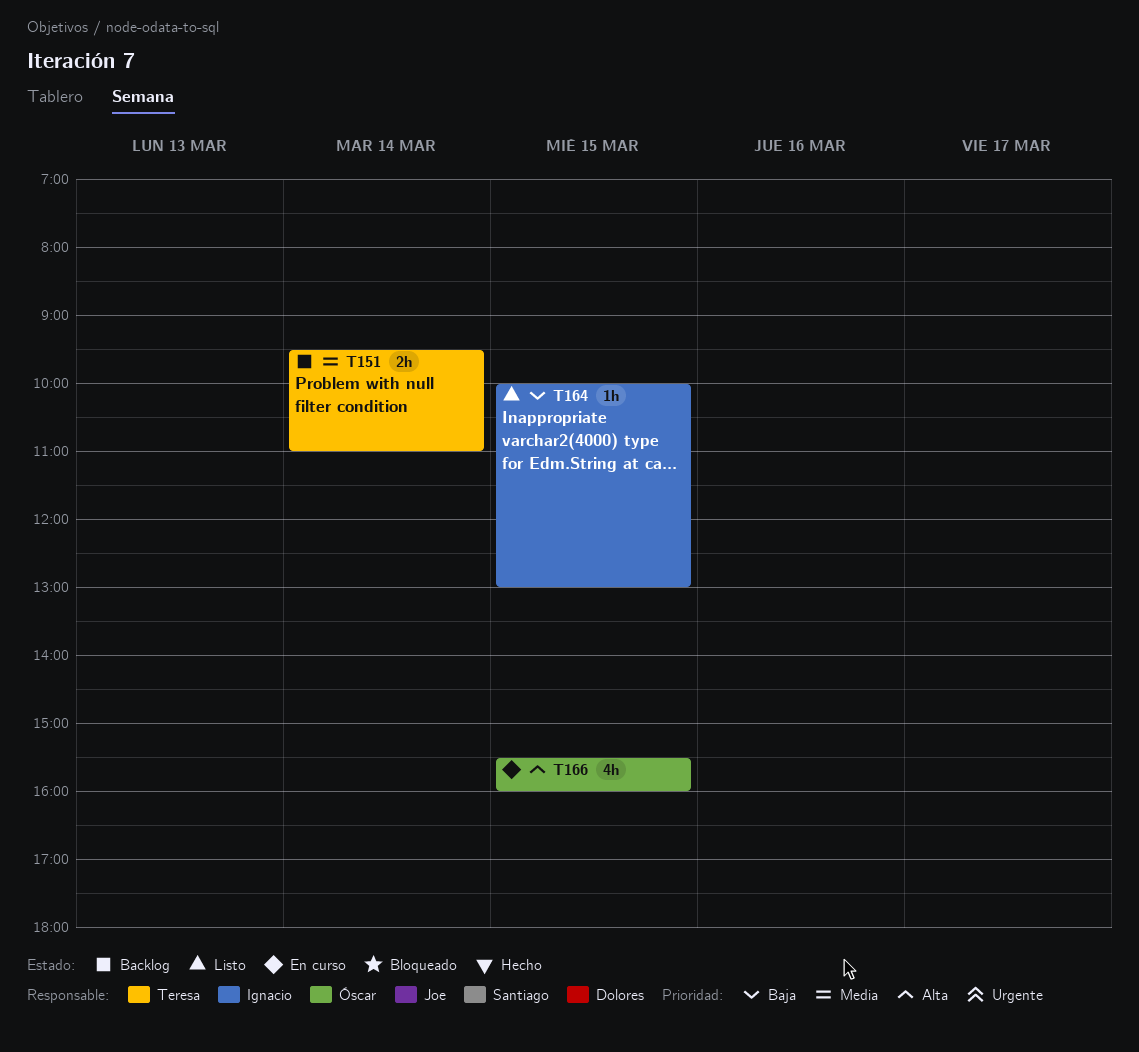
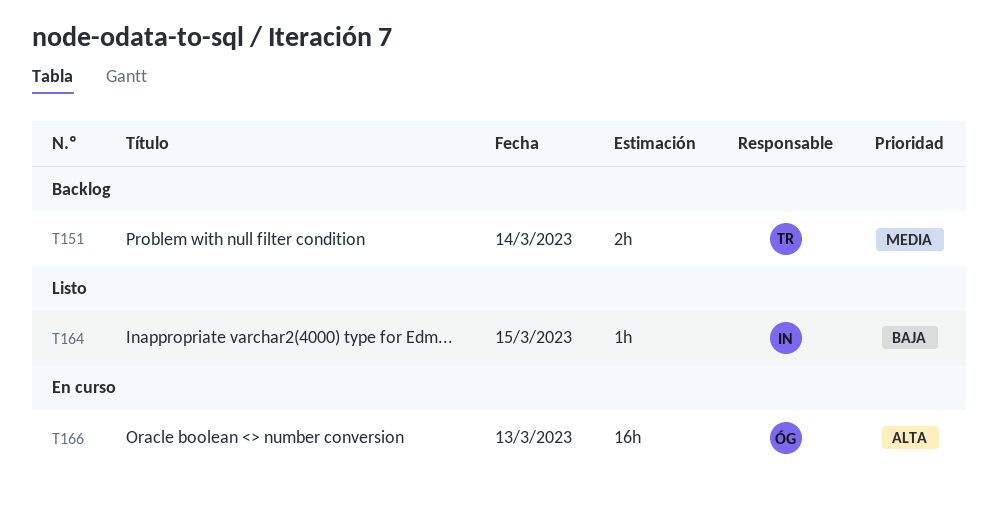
T166, estimate: 4h -> 16h
T166, day: Mar 15 -> Mar 13

